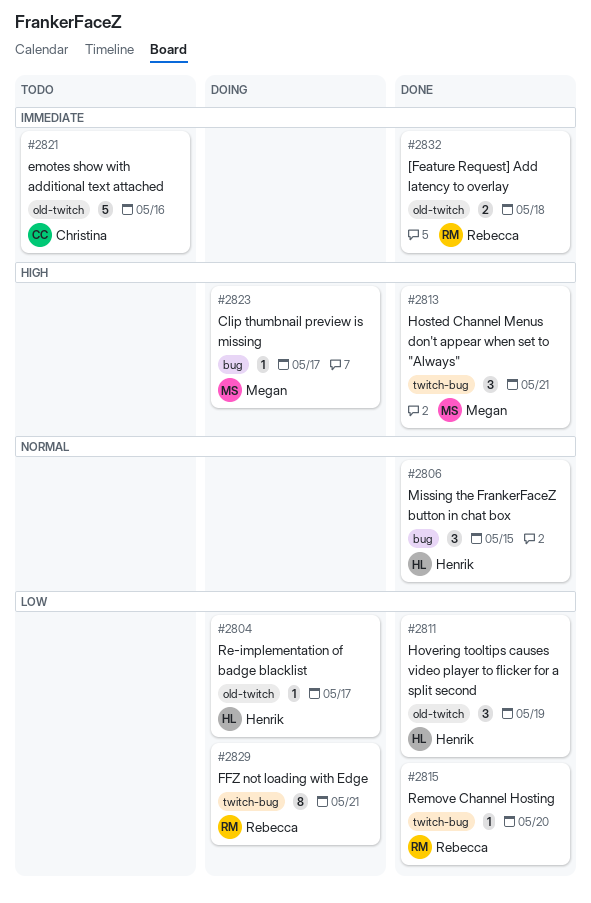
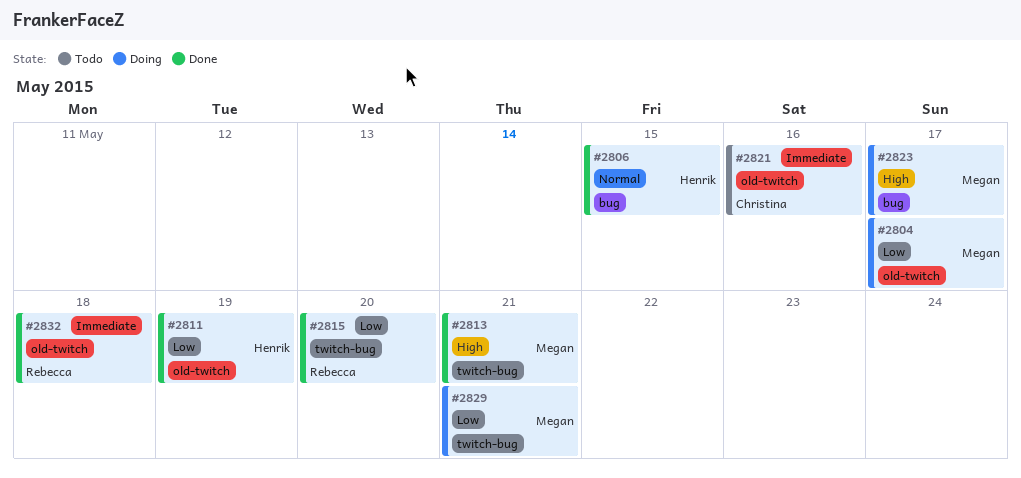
#2804, owner: Henrik -> Megan
#2829, owner: Rebecca -> Megan

